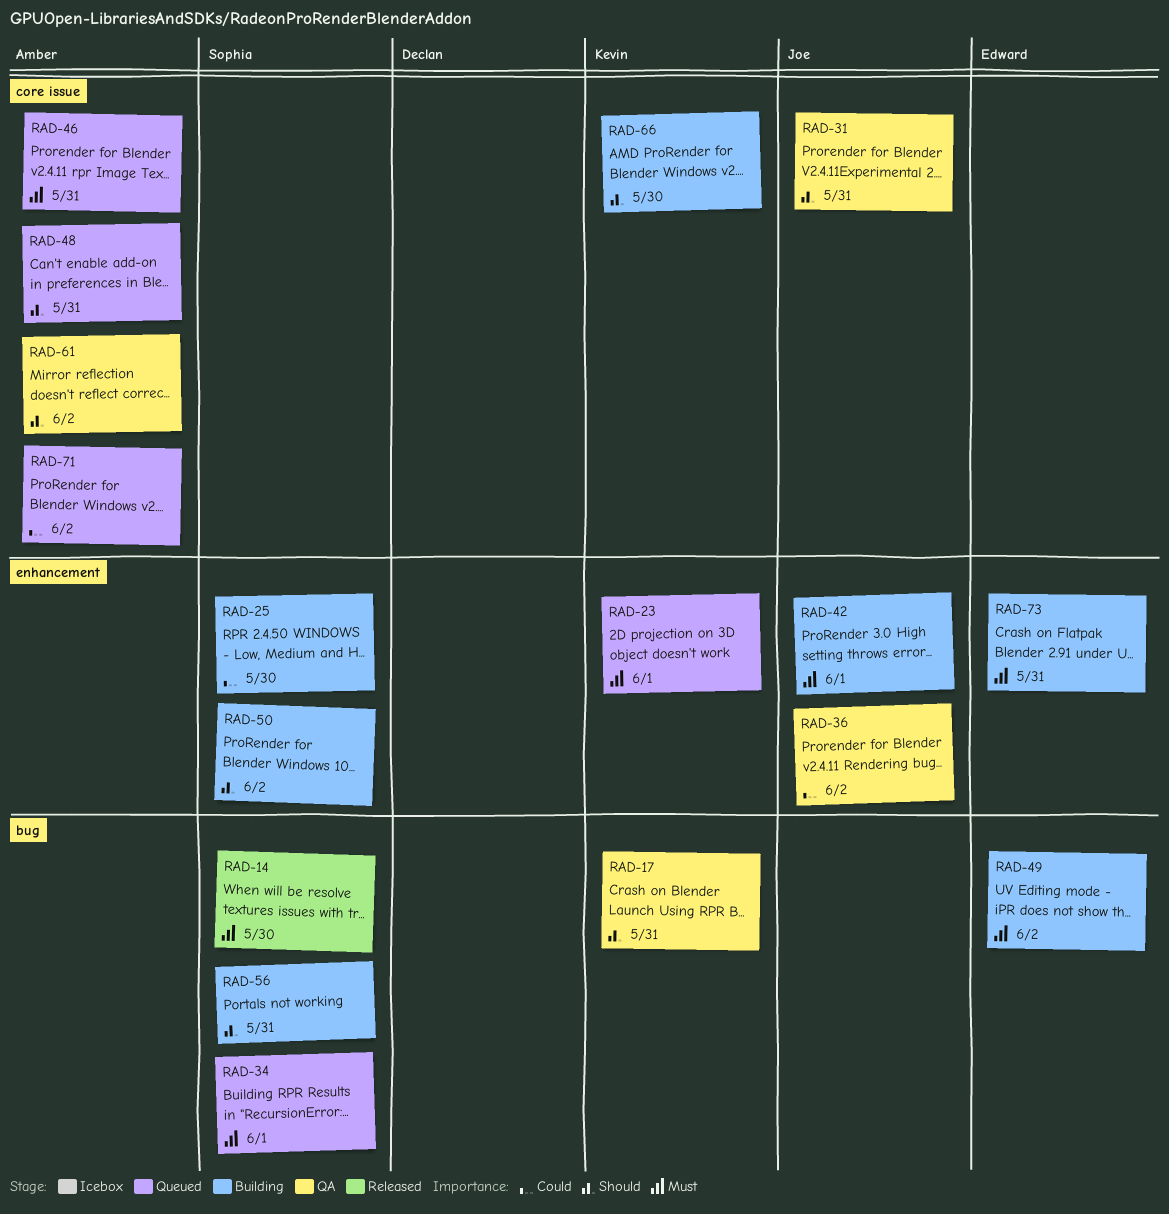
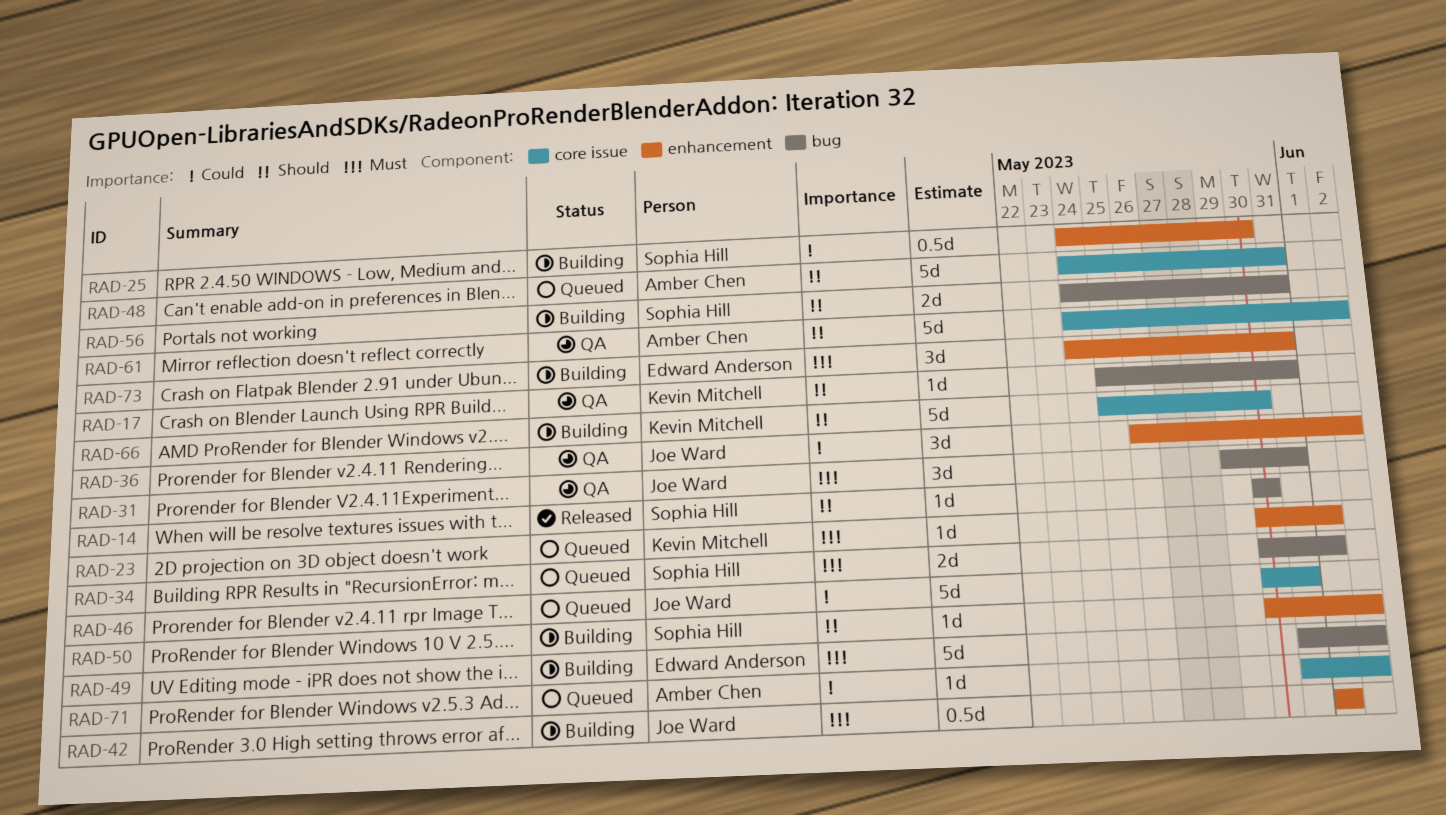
RAD-14, priority: Must -> Should
RAD-31, priority: Should -> Must
RAD-31, label: core issue -> bug
RAD-46, owner: Amber Chen -> Joe Ward
RAD-46, priority: Must -> Could

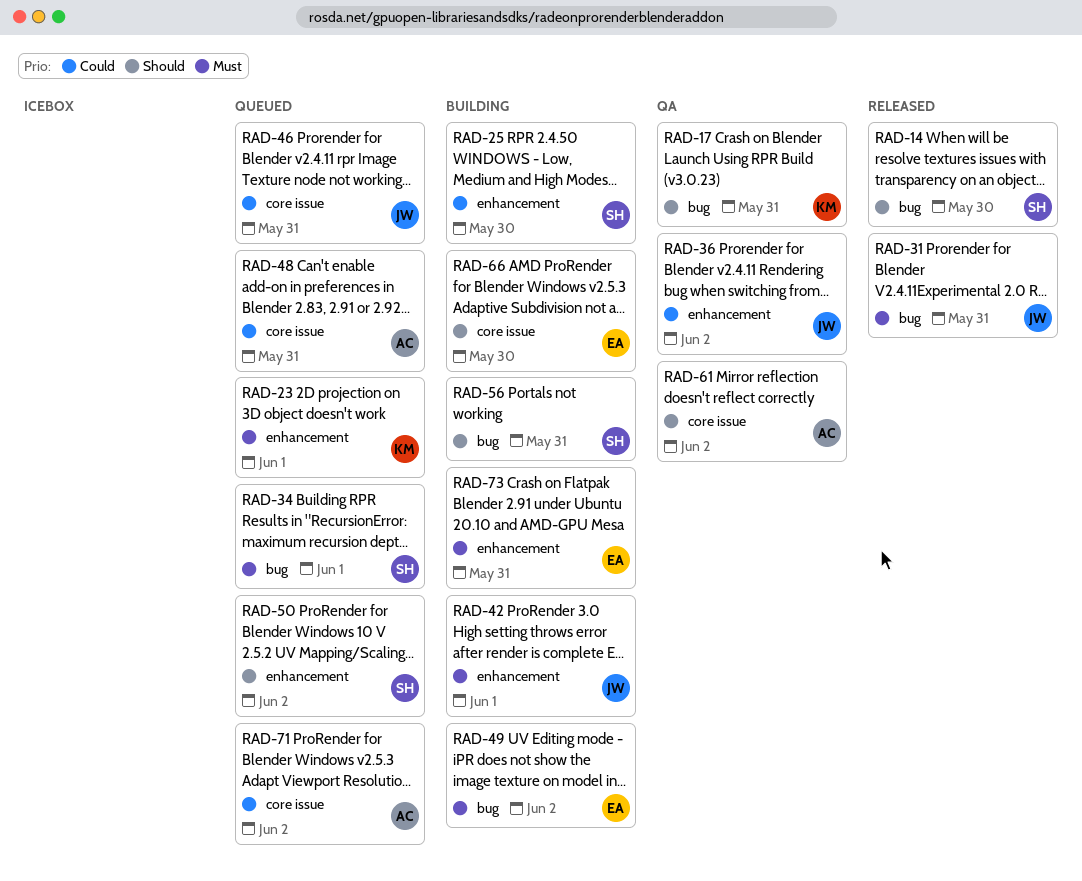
RAD-31, status: QA -> Released
RAD-48, priority: Should -> Could
RAD-50, status: Building -> Queued
RAD-66, owner: Kevin Mitchell -> Edward Anderson

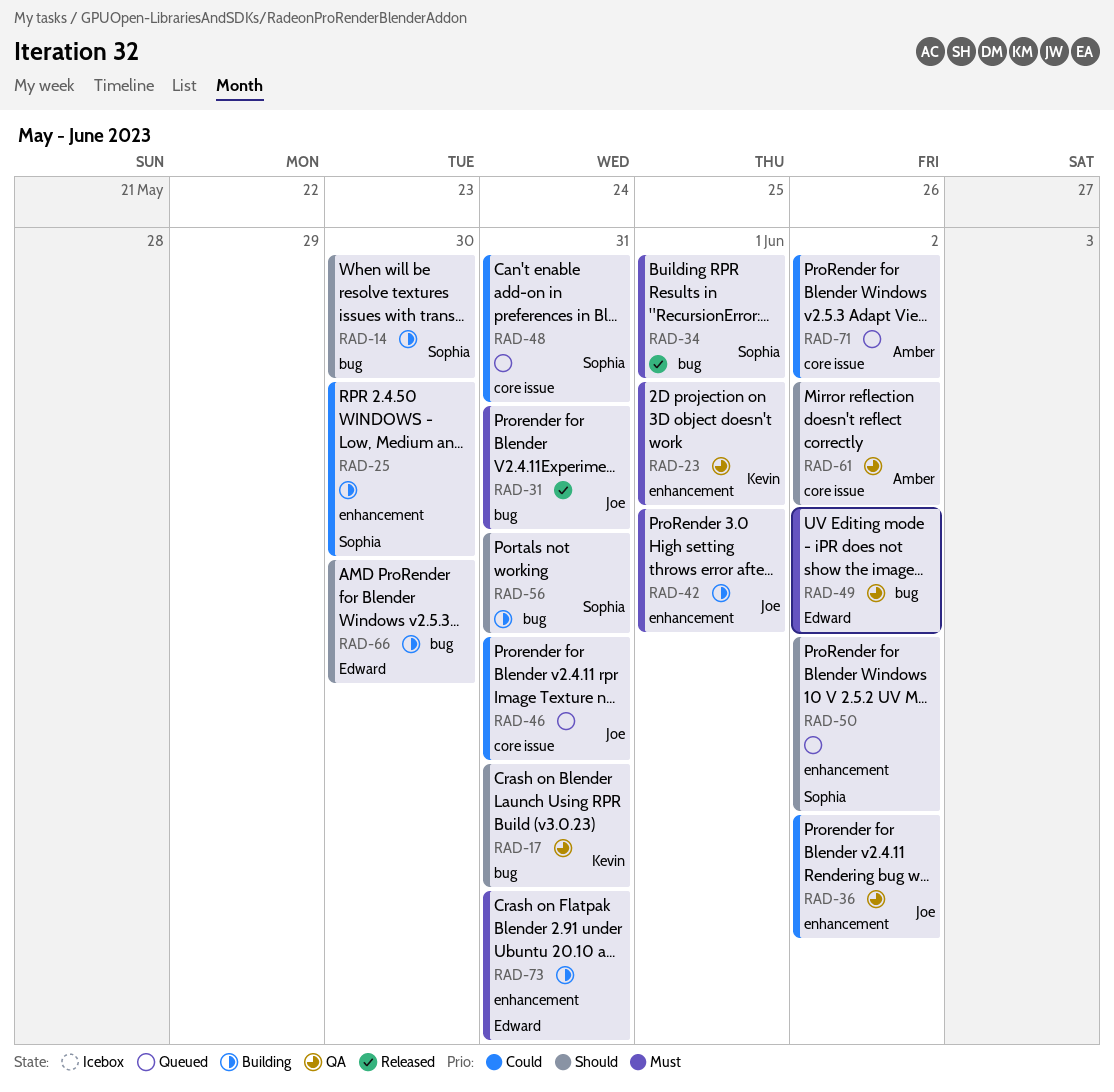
RAD-14, status: Released -> Building
RAD-23, status: Queued -> QA
RAD-34, status: Queued -> Released
RAD-48, owner: Amber -> Sophia
RAD-49, status: Building -> QA
RAD-66, label: core issue -> bug

